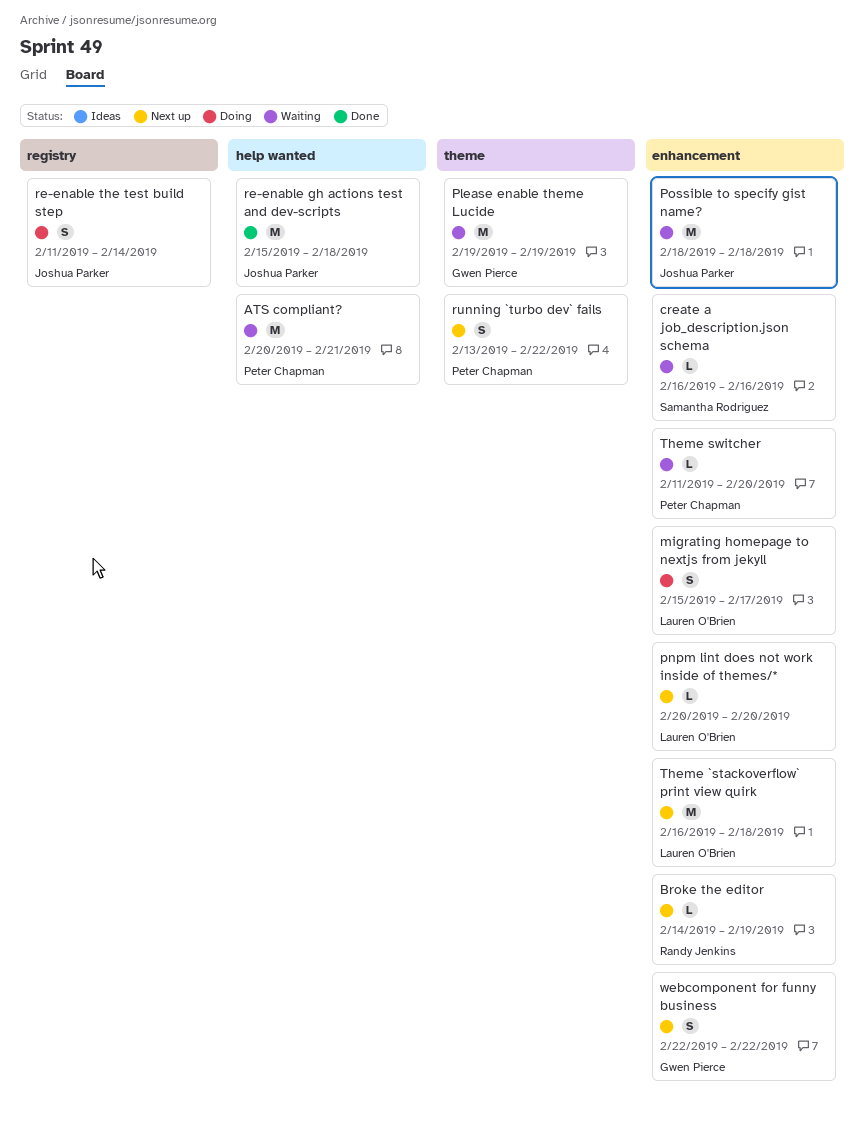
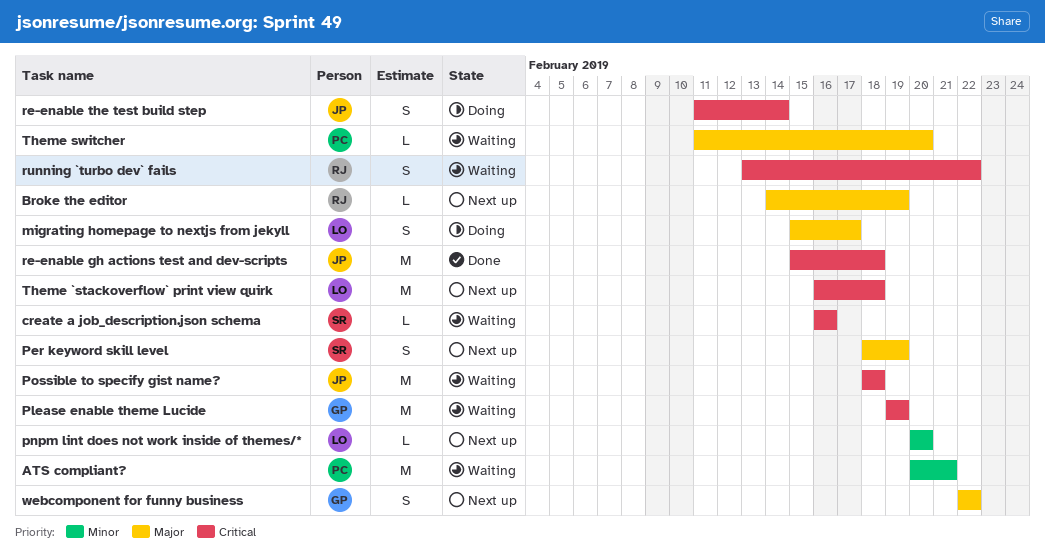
Per keyword skill level: none -> present
running `turbo dev` fails, status: Next up -> Waiting
running `turbo dev` fails, owner: Peter Chapman -> Randy Jenkins

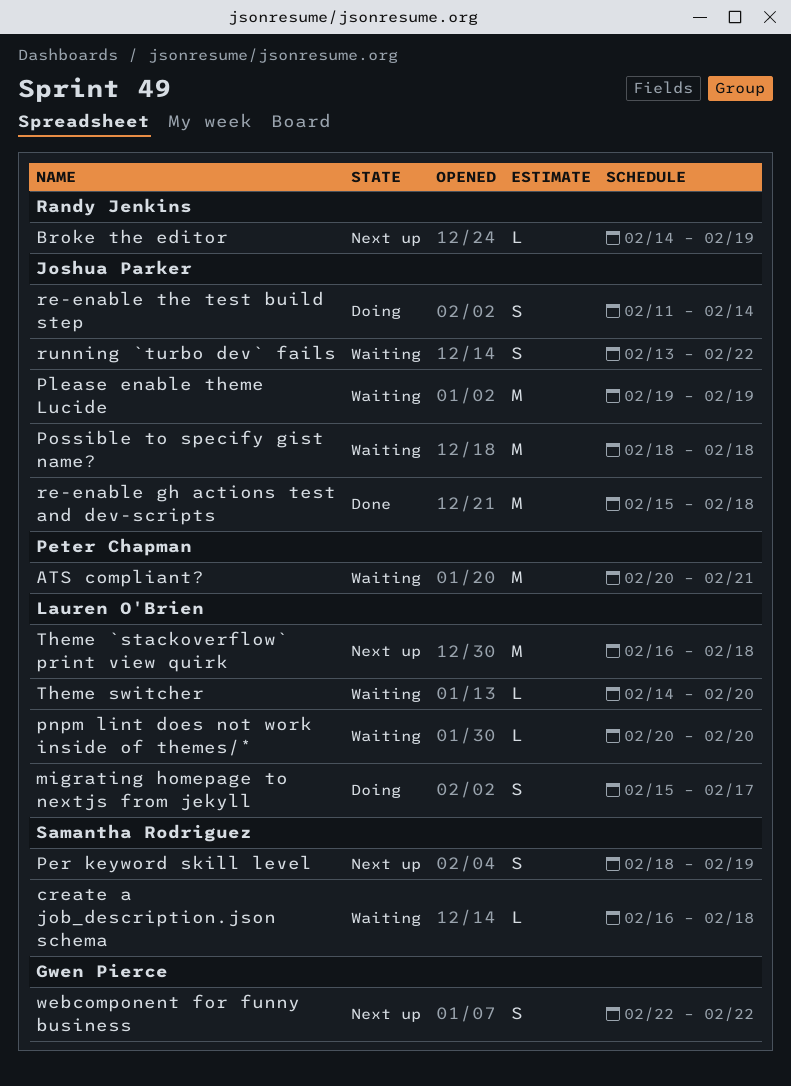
create a job_description.json schema, due: Feb 16 -> Feb 18
Please enable theme Lucide, owner: Gwen Pierce -> Joshua Parker
pnpm lint does not work inside of themes/*, status: Next up -> Waiting
running `turbo dev` fails, owner: Randy Jenkins -> Joshua Parker
Theme switcher, owner: Peter Chapman -> Lauren O'Brien
Theme switcher, start: Feb 11 -> Feb 14

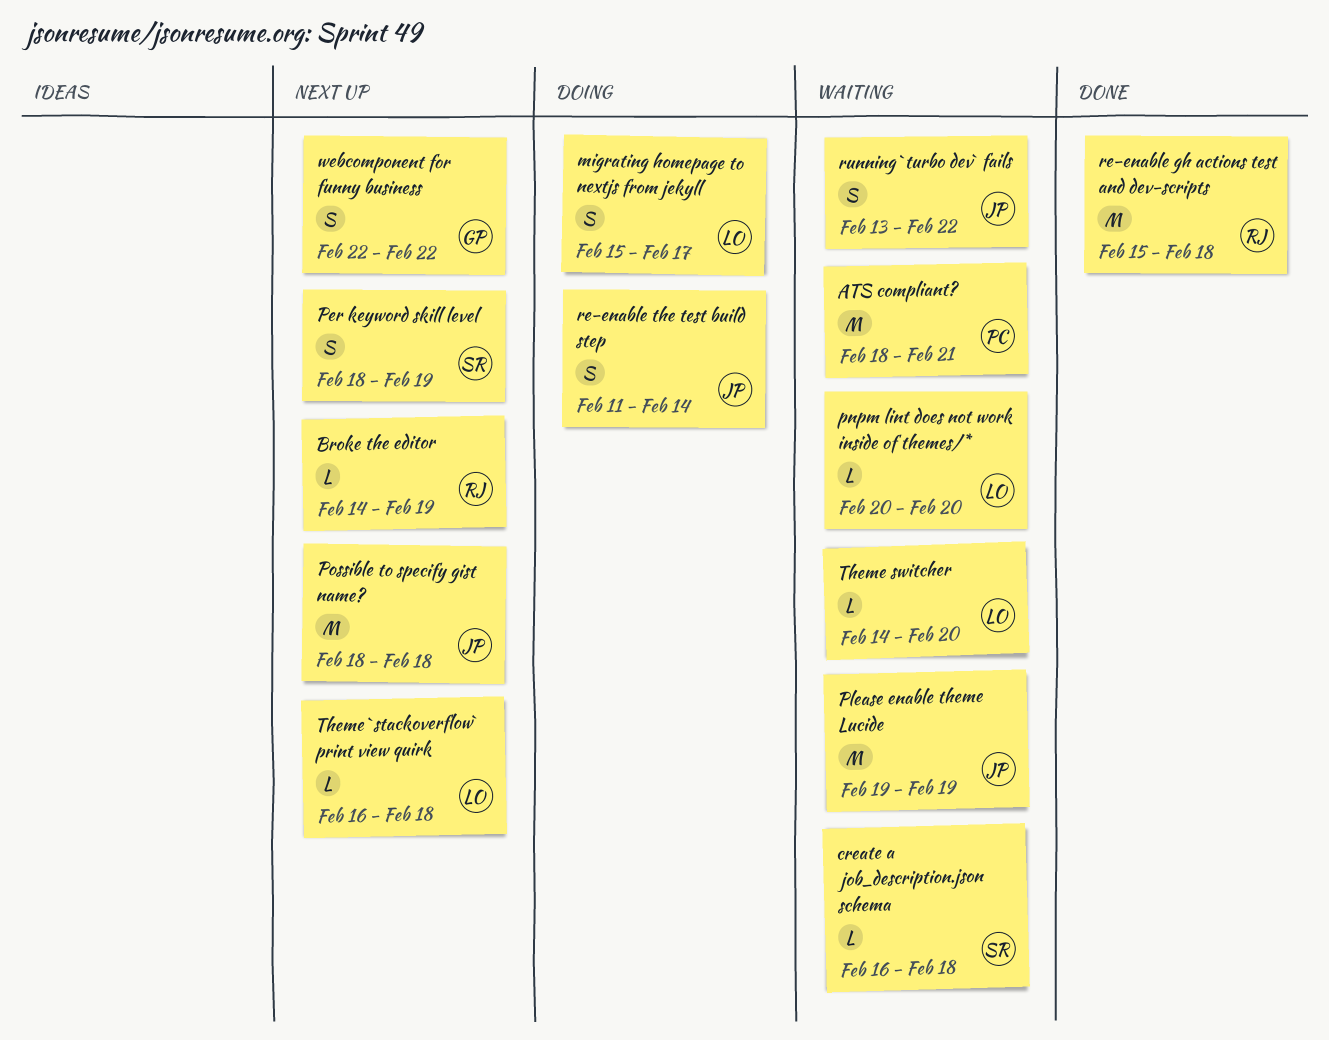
ATS compliant?, start: Feb 20 -> Feb 18
Possible to specify gist name?, status: Waiting -> Next up
re-enable gh actions test and dev-scripts, owner: Joshua Parker -> Randy Jenkins
Theme `stackoverflow` print view quirk, estimate: M -> L

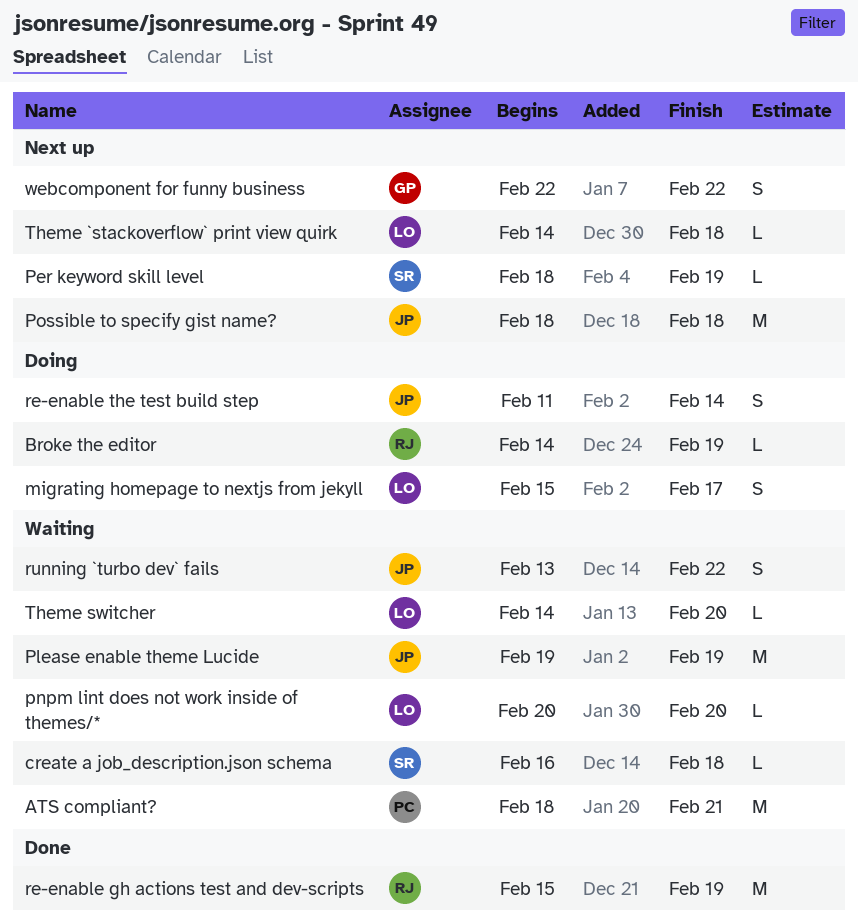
Broke the editor, status: Next up -> Doing
Per keyword skill level, estimate: S -> L
re-enable gh actions test and dev-scripts, due: Feb 18 -> Feb 19
Theme `stackoverflow` print view quirk, start: Feb 16 -> Feb 14

